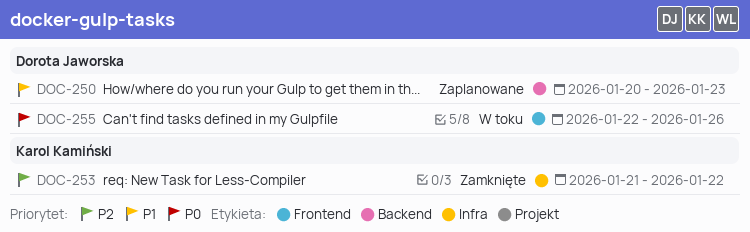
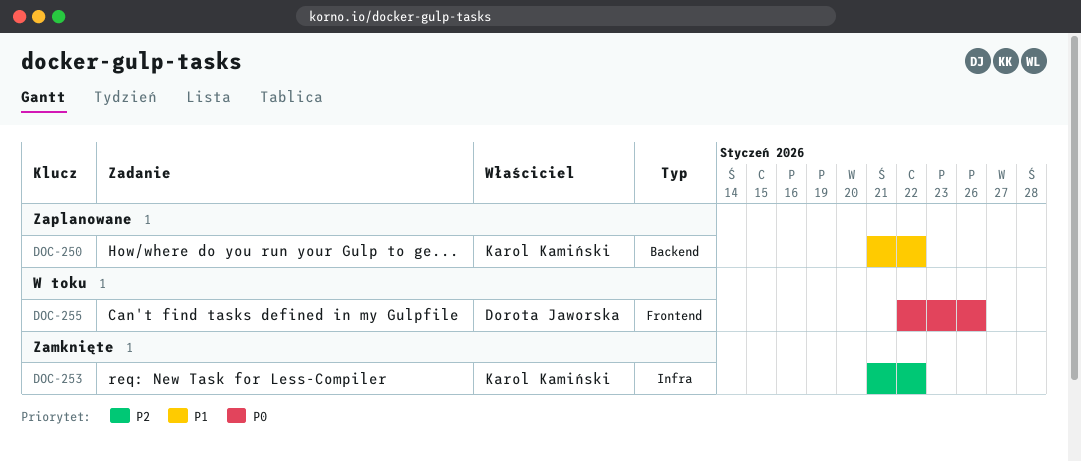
DOC-250, owner: Dorota Jaworska -> Karol Kamiński
DOC-250, start: Jan 20 -> Jan 21
DOC-250, due: Jan 23 -> Jan 22

